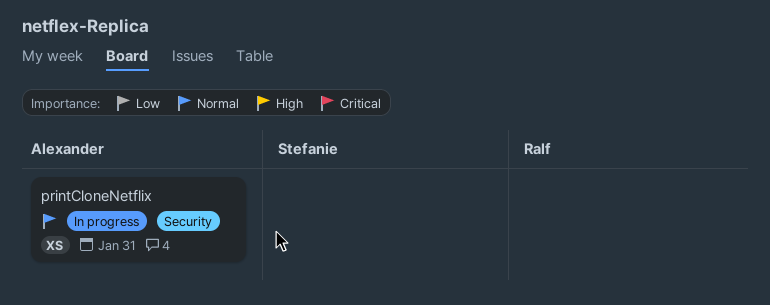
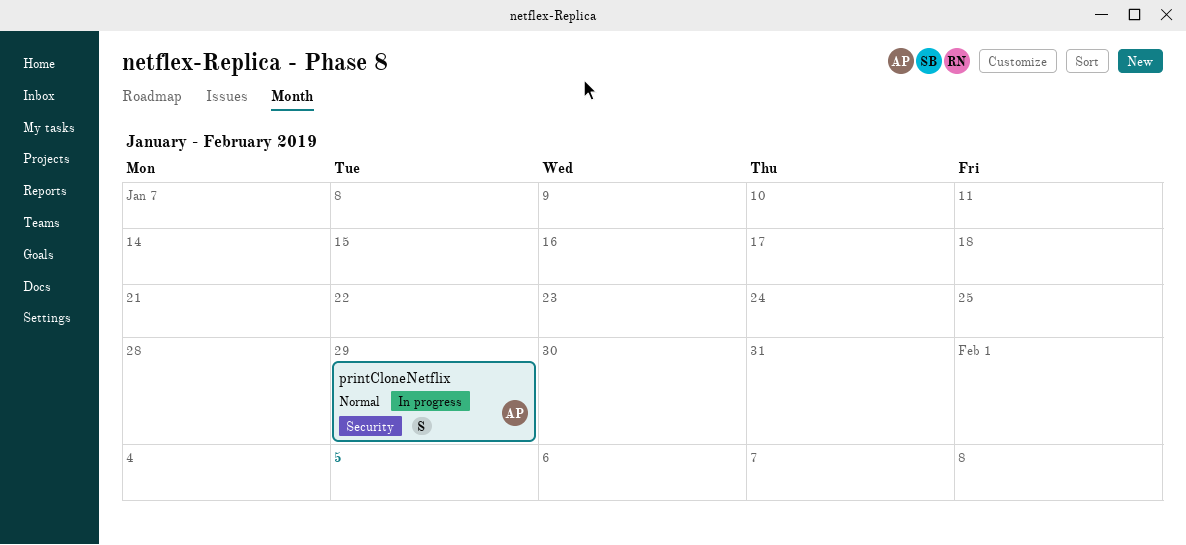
printCloneNetflix, estimate: XS -> S
printCloneNetflix, due: Jan 31 -> Jan 29

